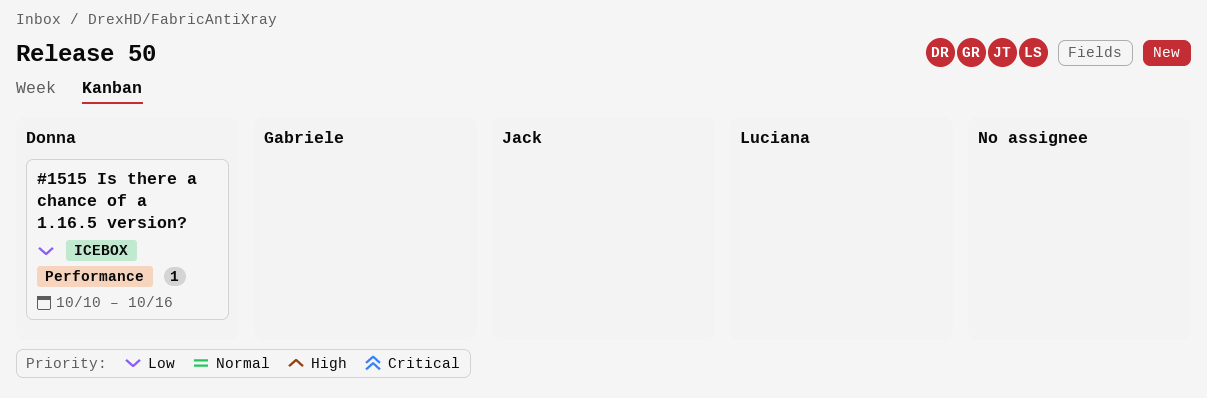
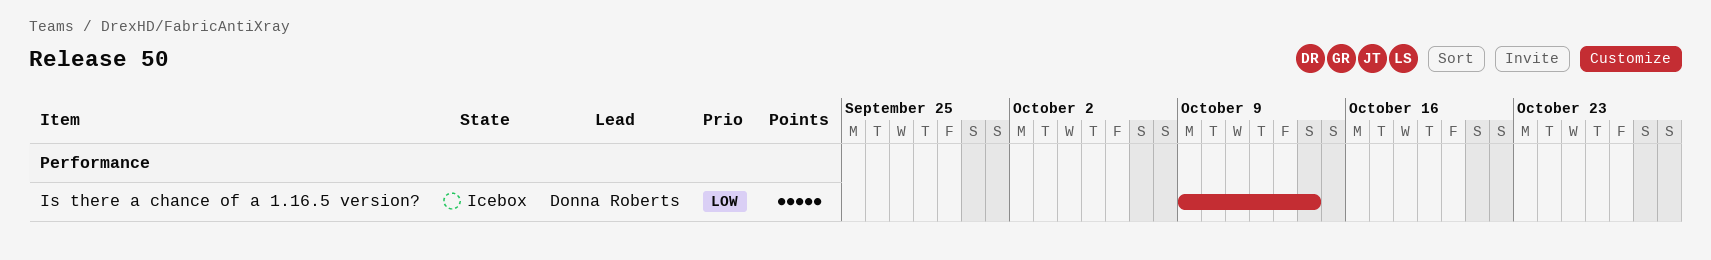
Is there a chance of a 1.16.5 version?, estimate: 1 -> 5
Is there a chance of a 1.16.5 version?, start: Oct 10 -> Oct 9
Is there a chance of a 1.16.5 version?, due: Oct 16 -> Oct 14

